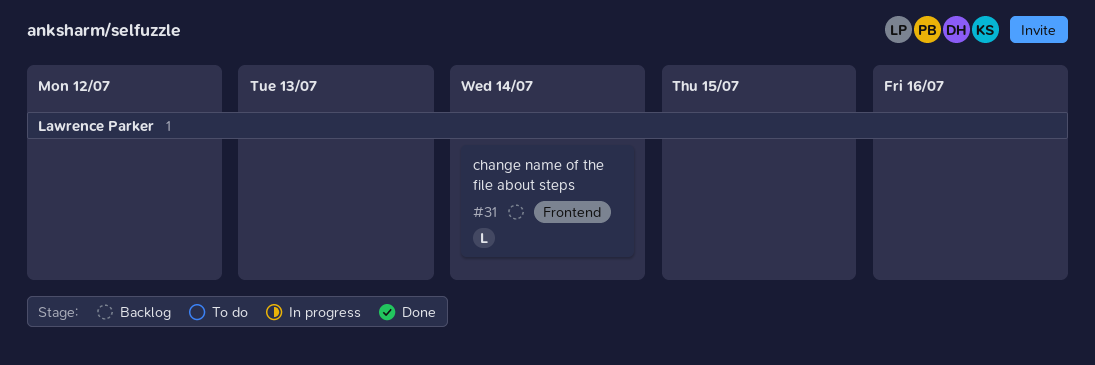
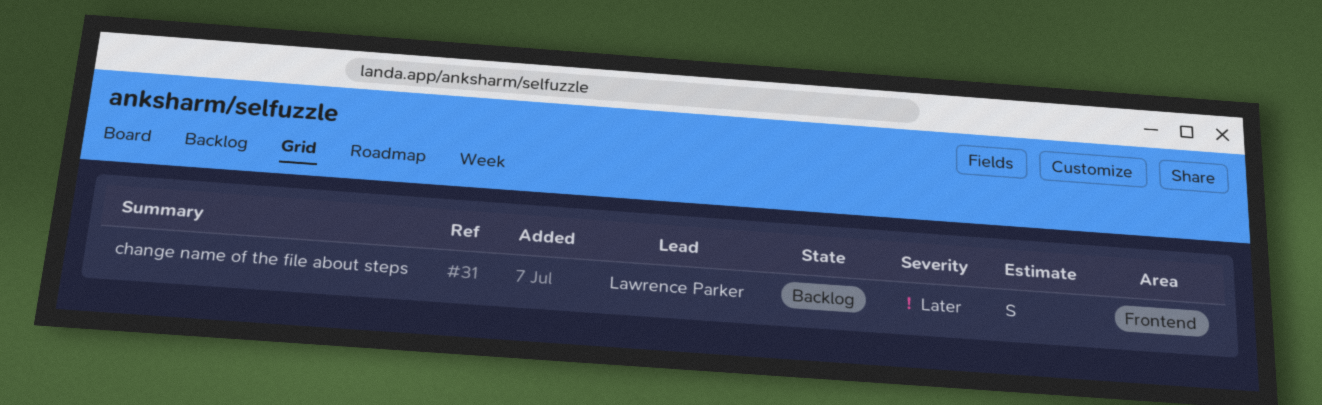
#31, estimate: L -> S

